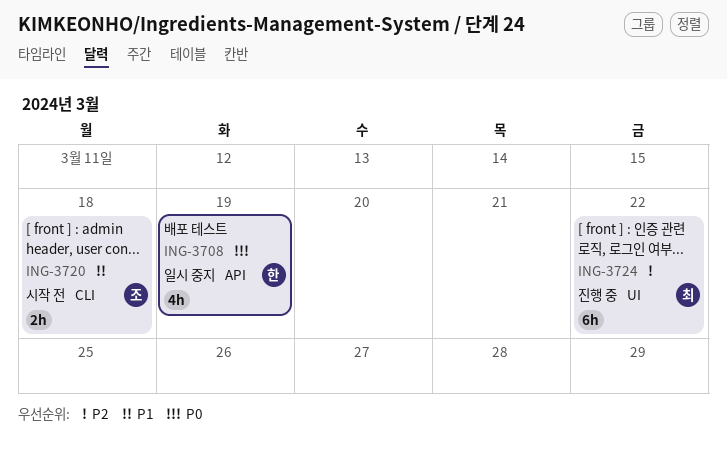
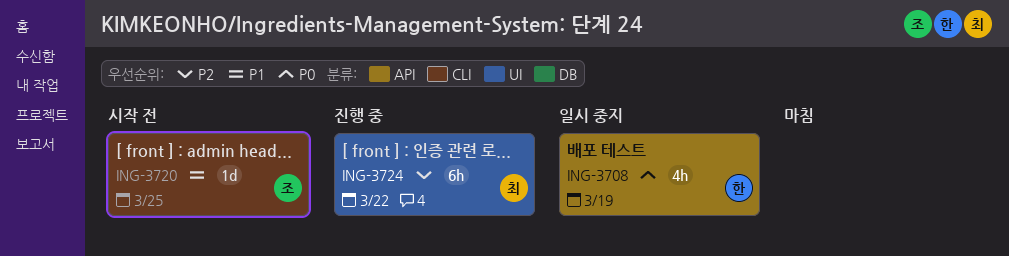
ING-3720, estimate: 2h -> 1d
ING-3720, due: Mar 18 -> Mar 25

